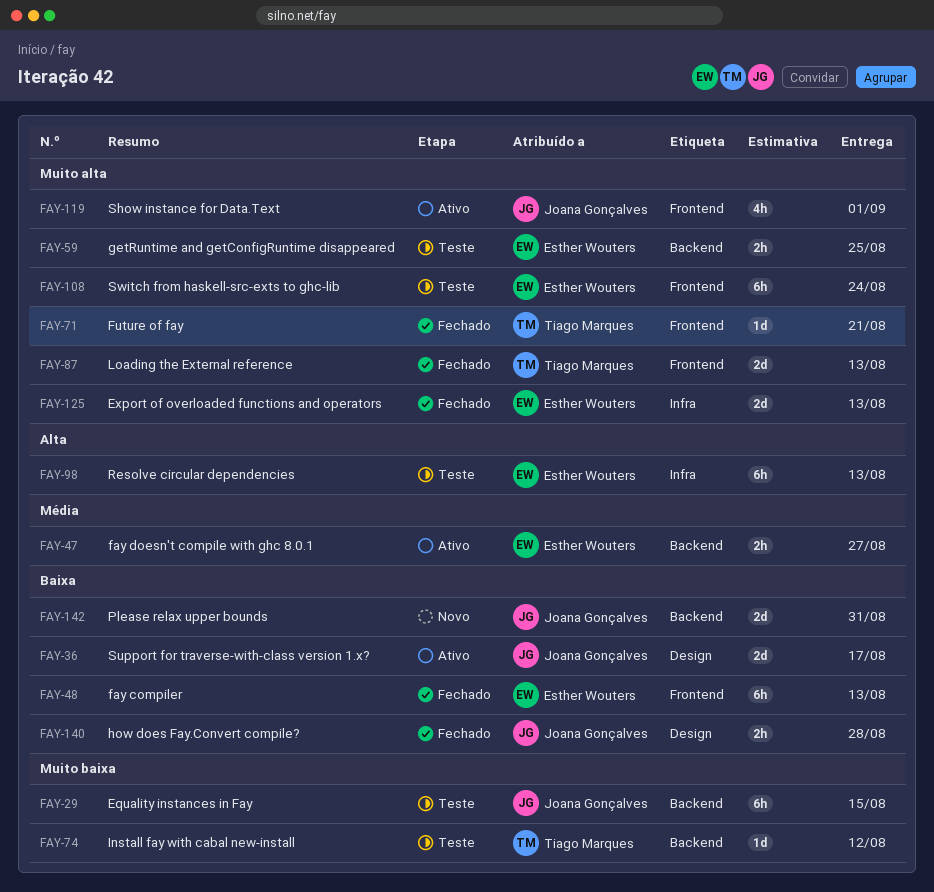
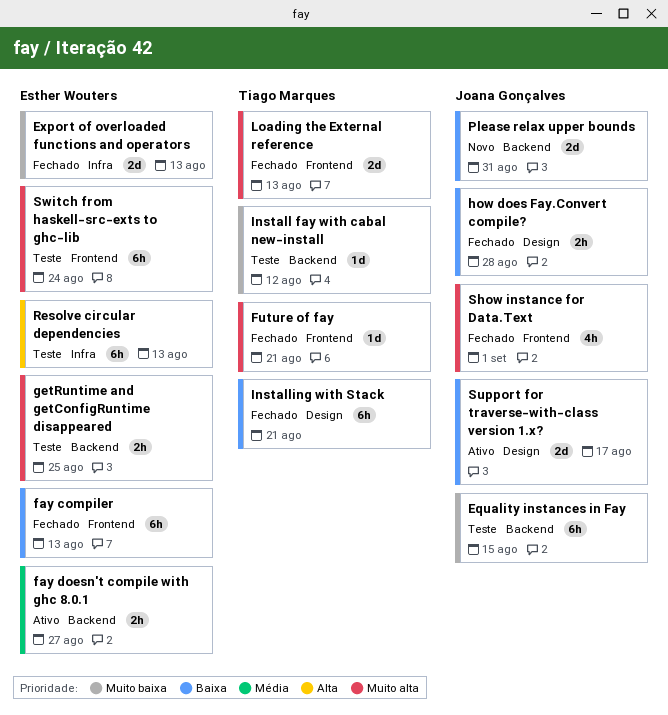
Export of overloaded functions and operators, priority: Muito alta -> Muito baixa
Installing with Stack: none -> present
Show instance for Data.Text, status: Ativo -> Fechado

